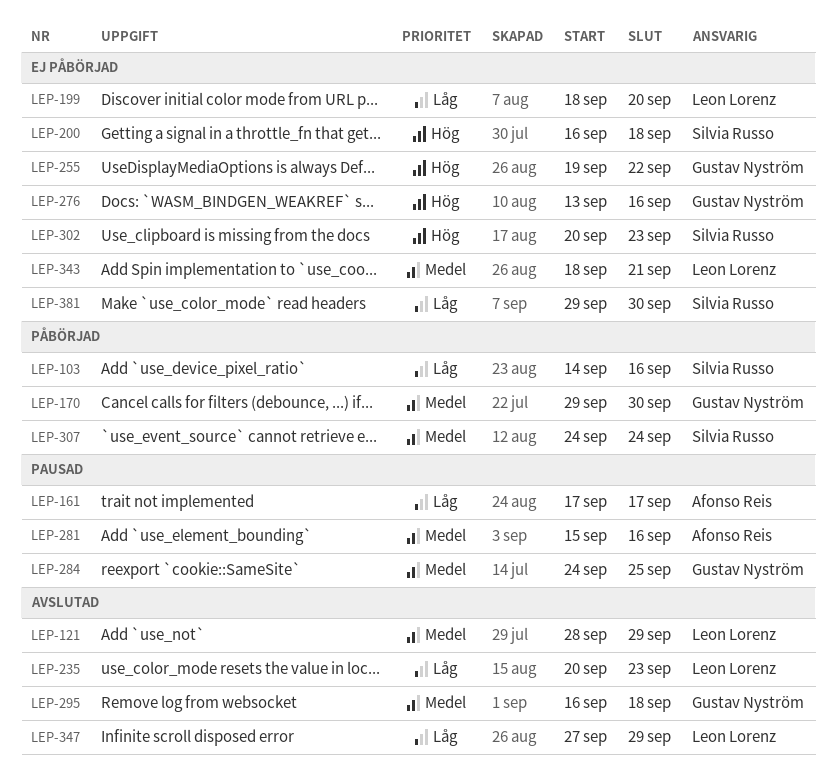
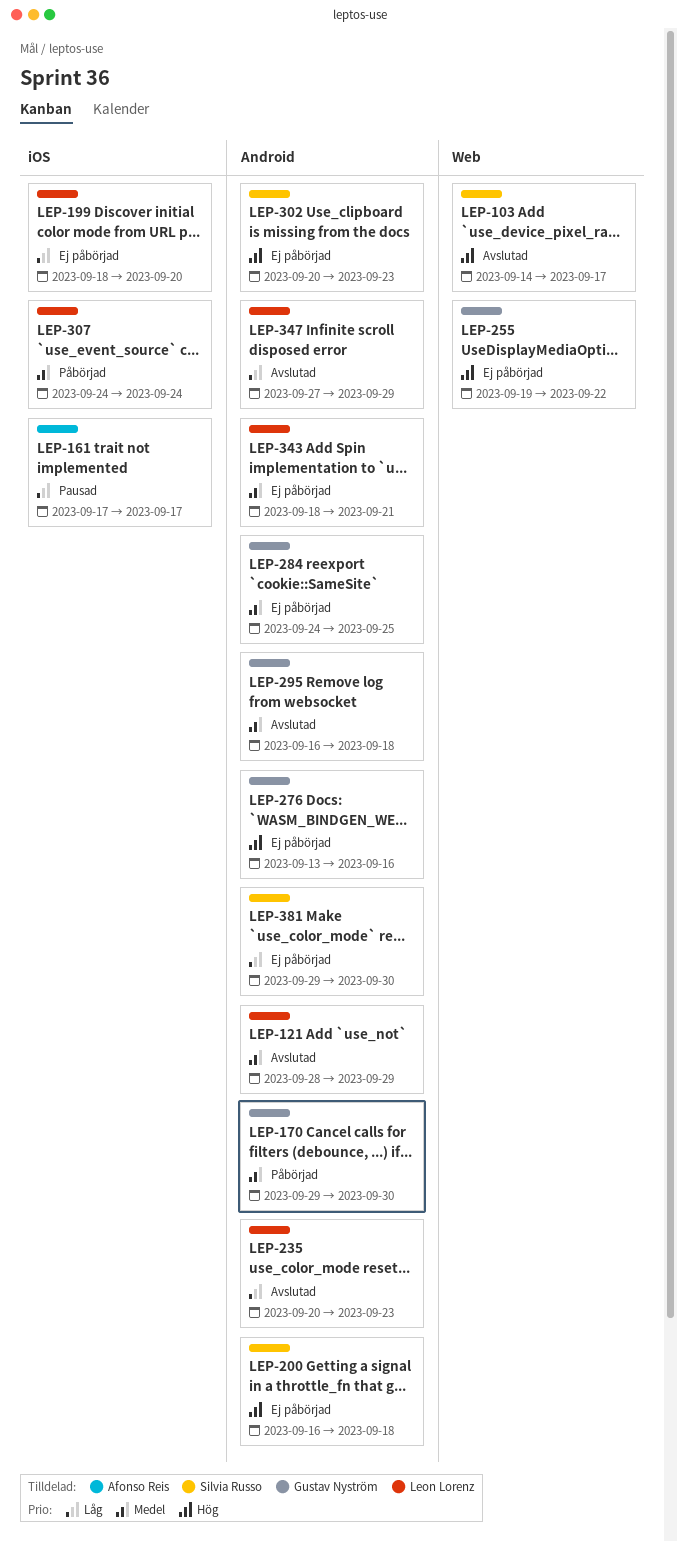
LEP-103, status: Påbörjad -> Avslutad
LEP-103, priority: Låg -> Hög
LEP-103, due: Sep 16 -> Sep 17
LEP-281: present -> none
LEP-284, status: Pausad -> Ej påbörjad
LEP-307, owner: Silvia Russo -> Leon Lorenz

